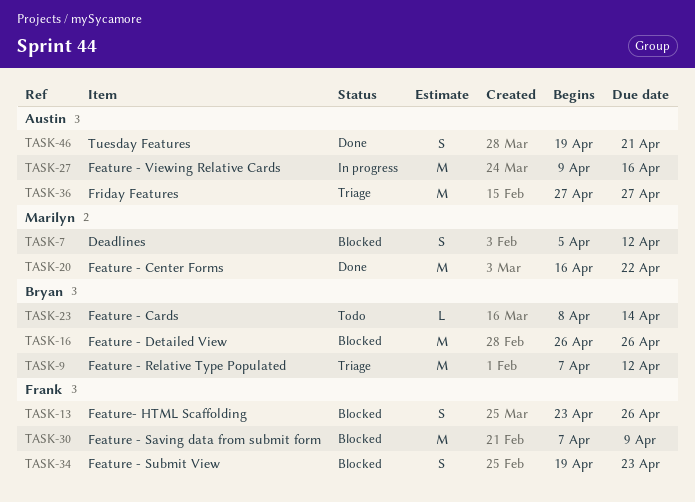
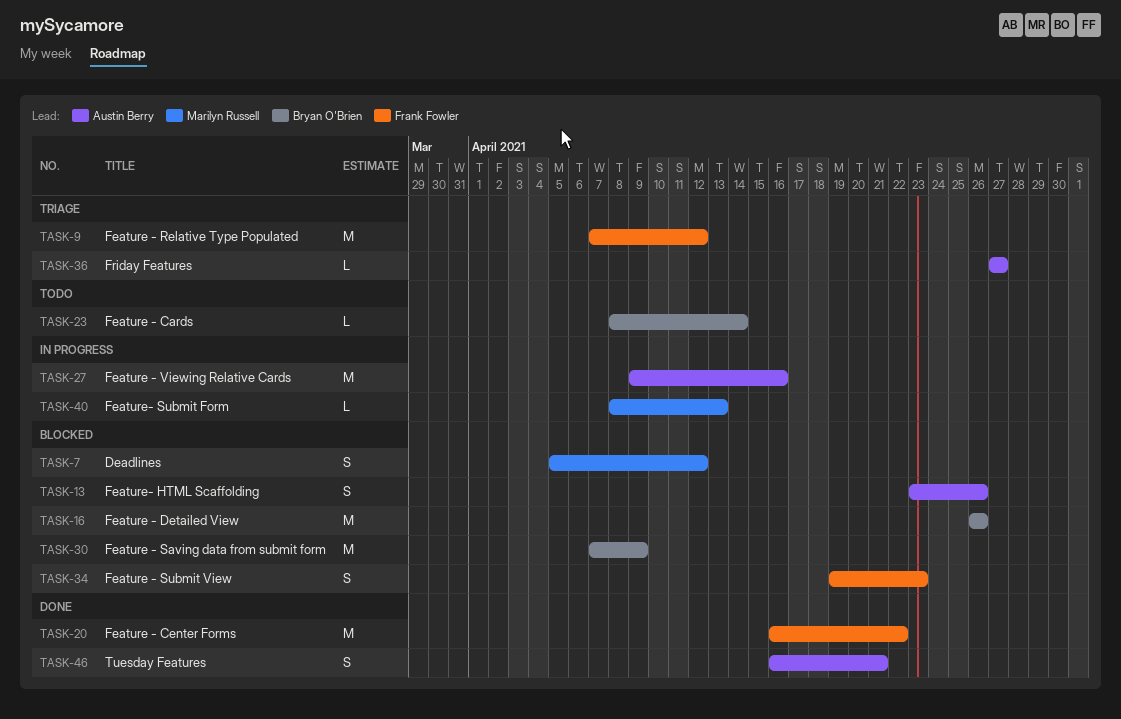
TASK-9, owner: Bryan O'Brien -> Frank Fowler
TASK-13, owner: Frank Fowler -> Austin Berry
TASK-20, owner: Marilyn Russell -> Frank Fowler
TASK-30, owner: Frank Fowler -> Bryan O'Brien
TASK-36, estimate: M -> L
TASK-40: none -> present
TASK-46, start: Apr 19 -> Apr 16

